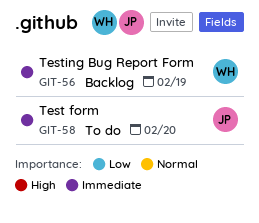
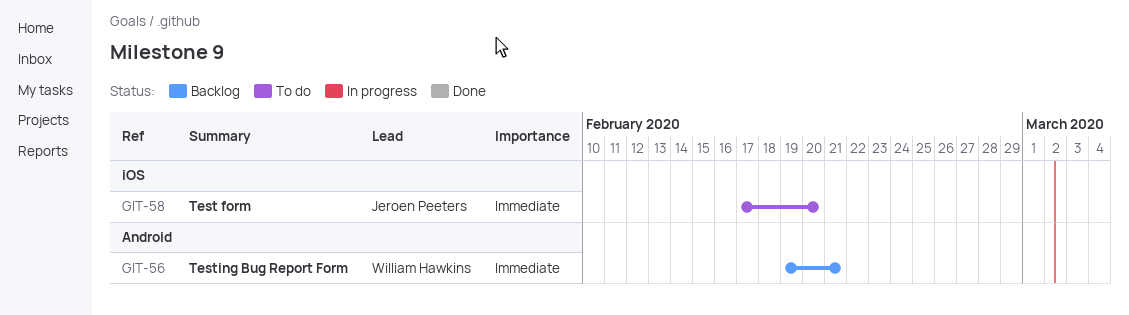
GIT-56, due: Feb 19 -> Feb 21

